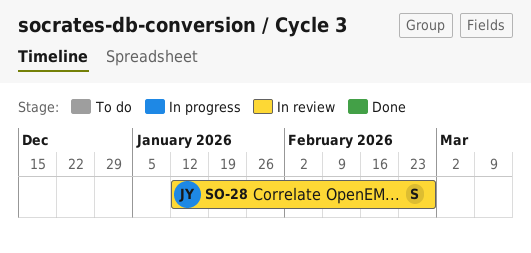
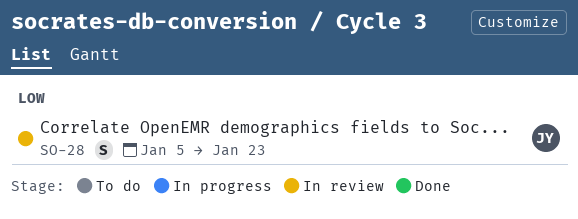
SO-28, start: Jan 12 -> Jan 5
SO-28, due: Feb 27 -> Jan 23

